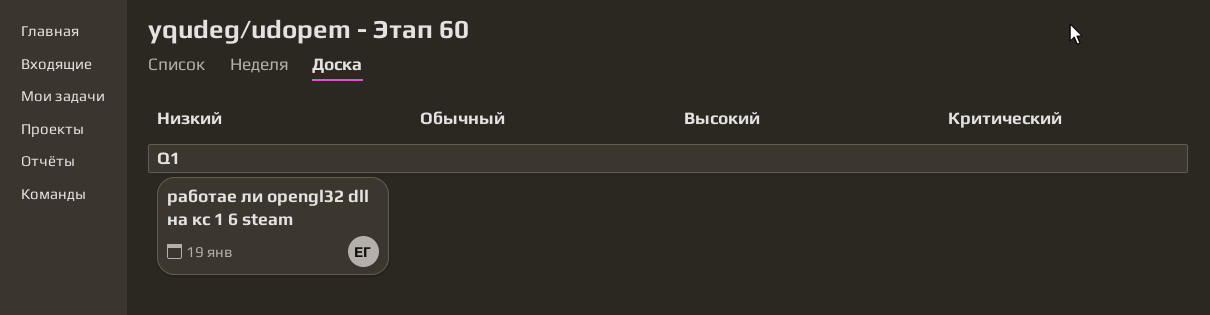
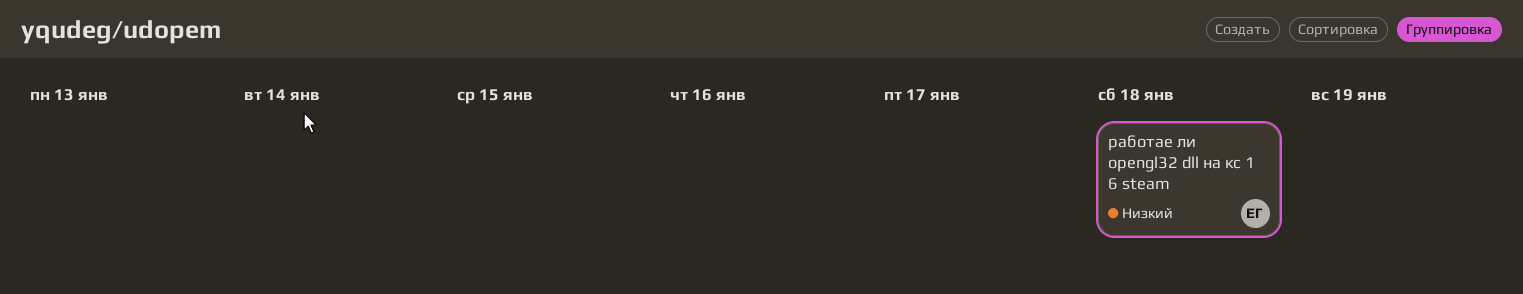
работае ли opengl32 dll на кс 1 6 steam, due: Jan 19 -> Jan 18

